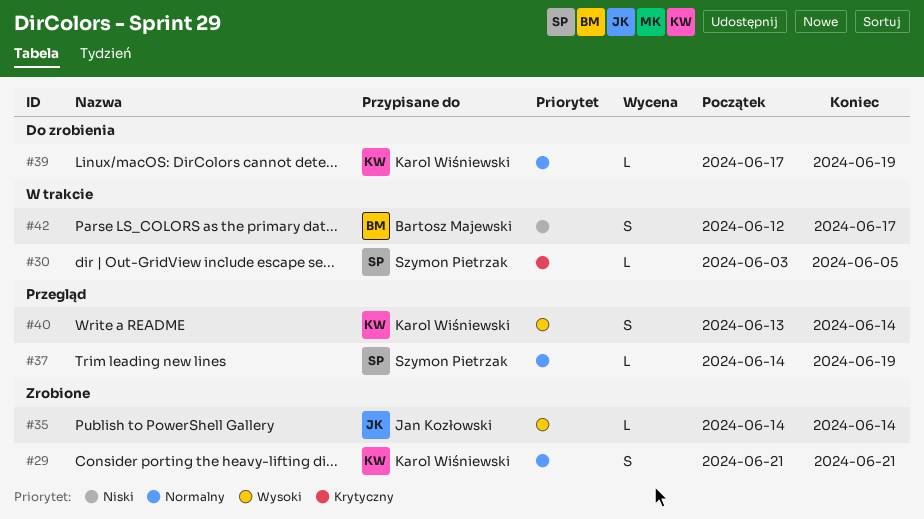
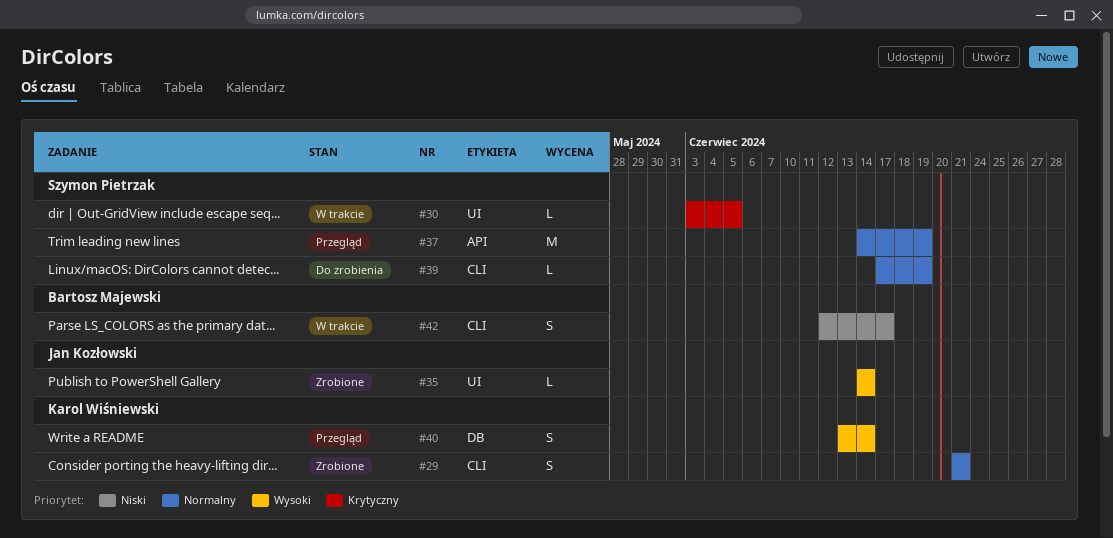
#37, estimate: L -> M
#39, owner: Karol Wiśniewski -> Szymon Pietrzak

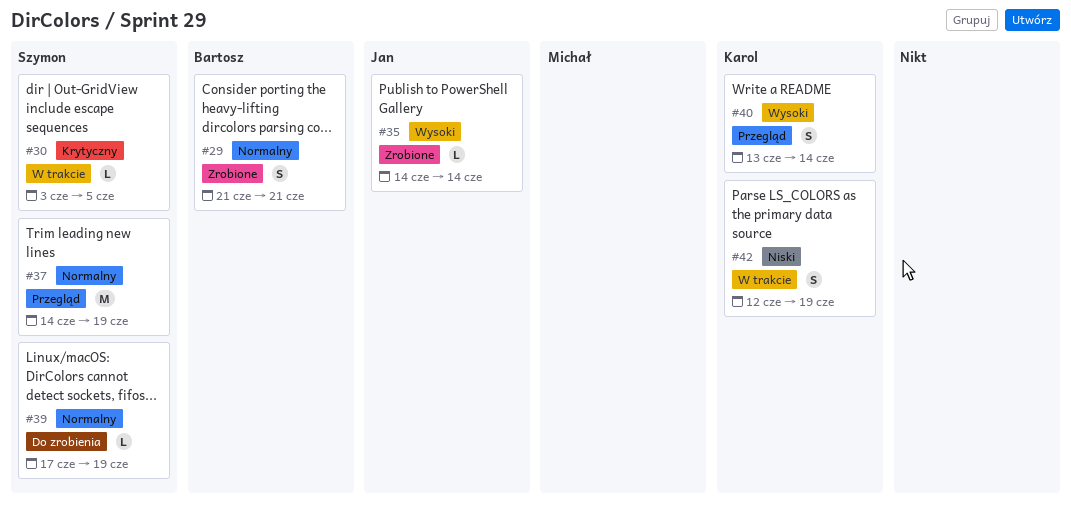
#29, owner: Karol Wiśniewski -> Bartosz Majewski
#42, owner: Bartosz Majewski -> Karol Wiśniewski
#42, due: Jun 17 -> Jun 19

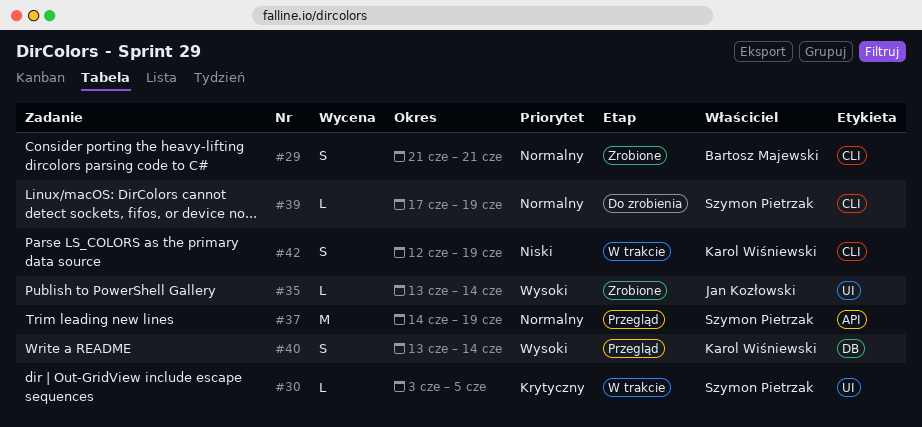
#35, start: Jun 14 -> Jun 13

